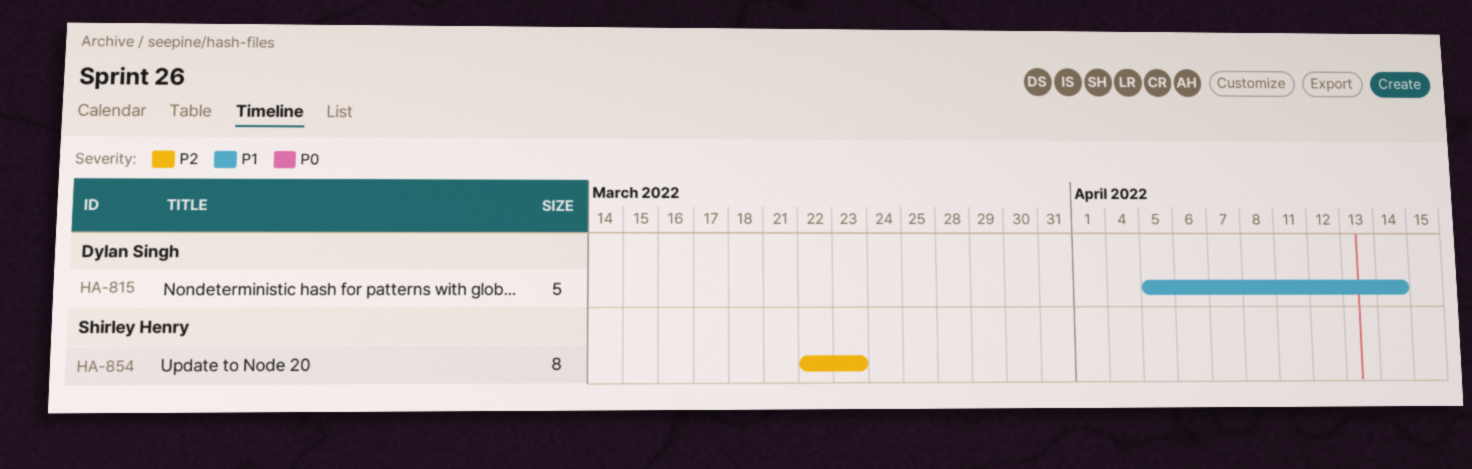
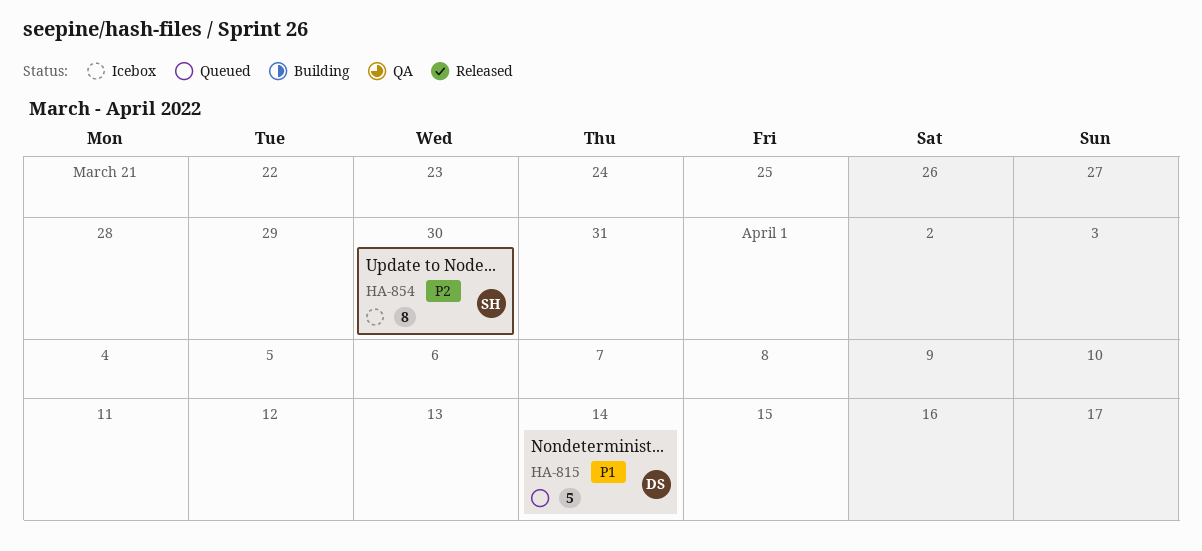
HA-854, due: Mar 23 -> Mar 30

